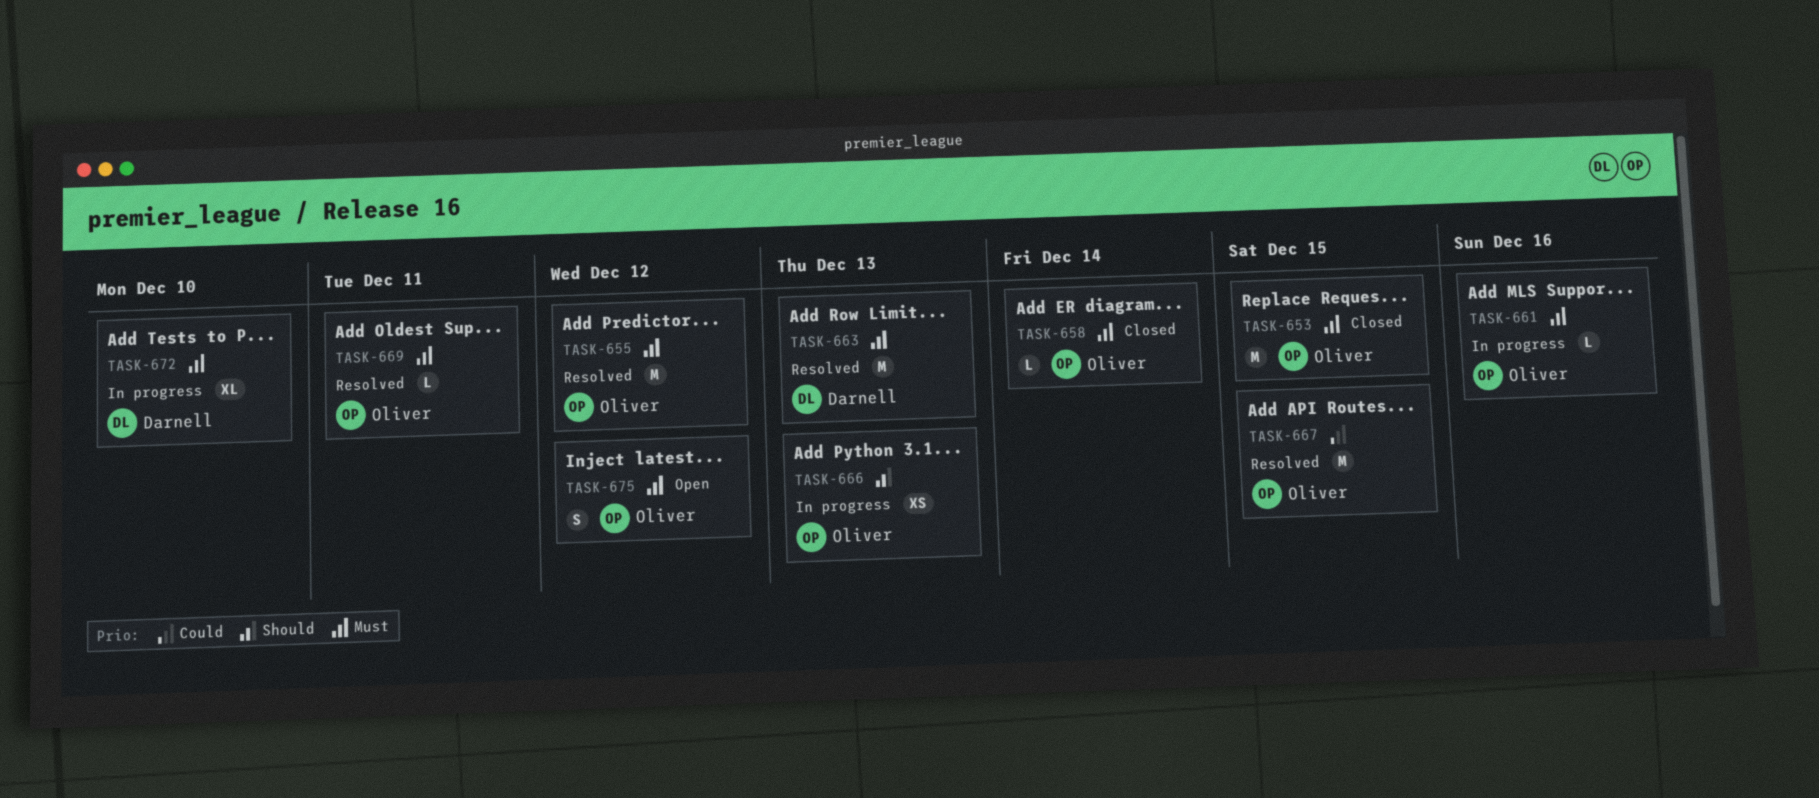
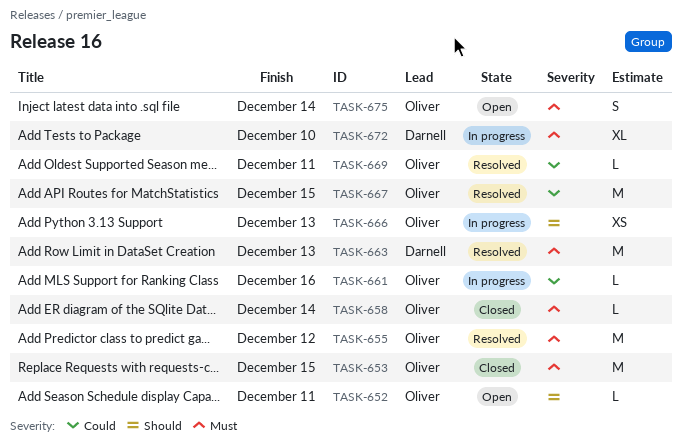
TASK-652: none -> present
TASK-661, priority: Must -> Could
TASK-669, priority: Must -> Could
TASK-675, due: Dec 12 -> Dec 14

